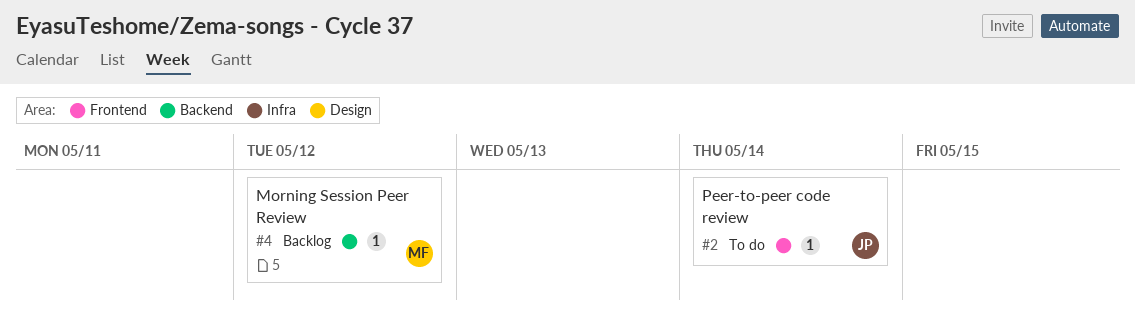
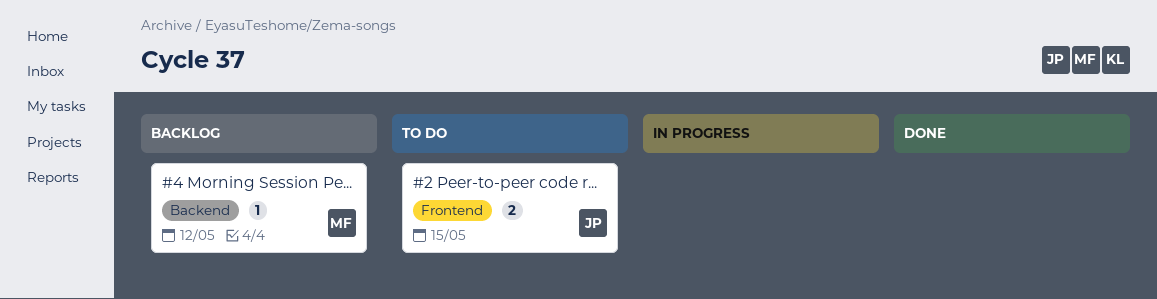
#2, estimate: 1 -> 2
#2, due: May 14 -> May 15

